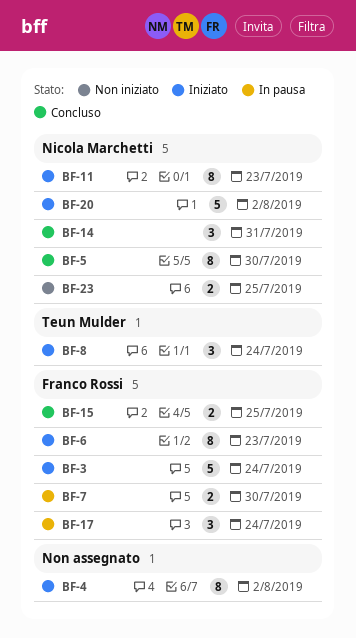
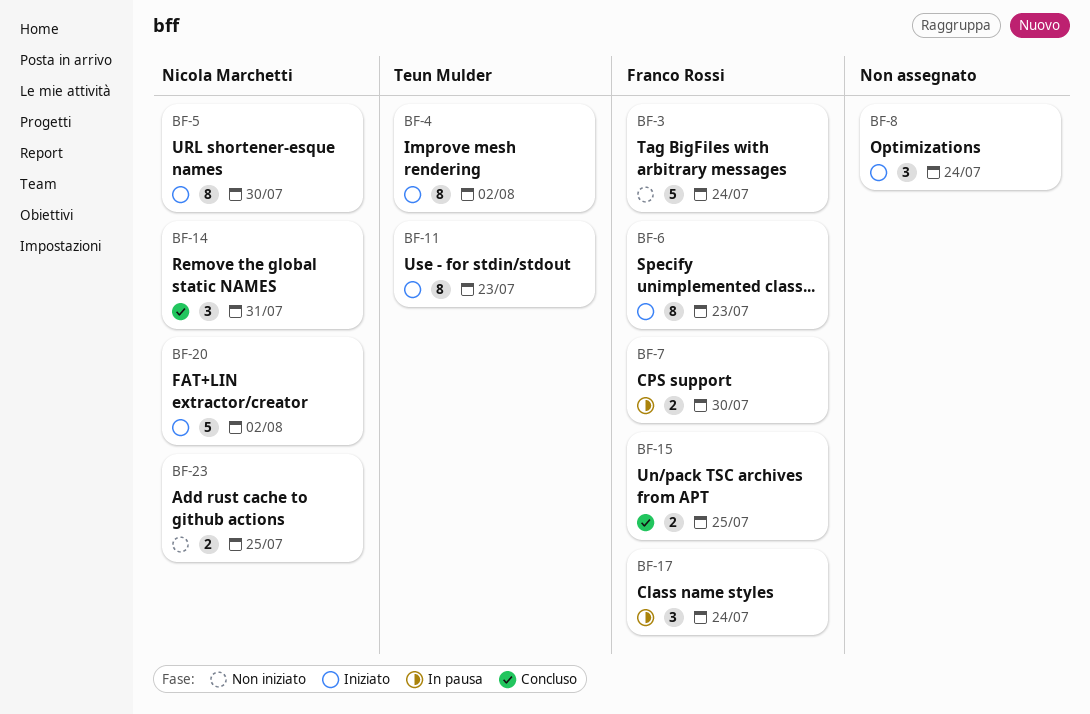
BF-3, status: Iniziato -> Non iniziato
BF-4, owner: none -> Teun Mulder
BF-5, status: Concluso -> Iniziato
BF-8, owner: Teun Mulder -> none
BF-11, owner: Nicola Marchetti -> Teun Mulder

